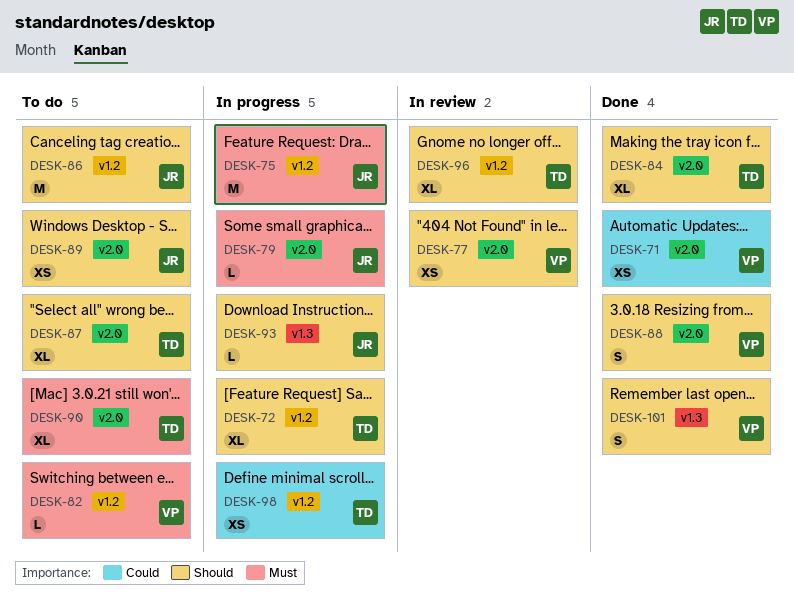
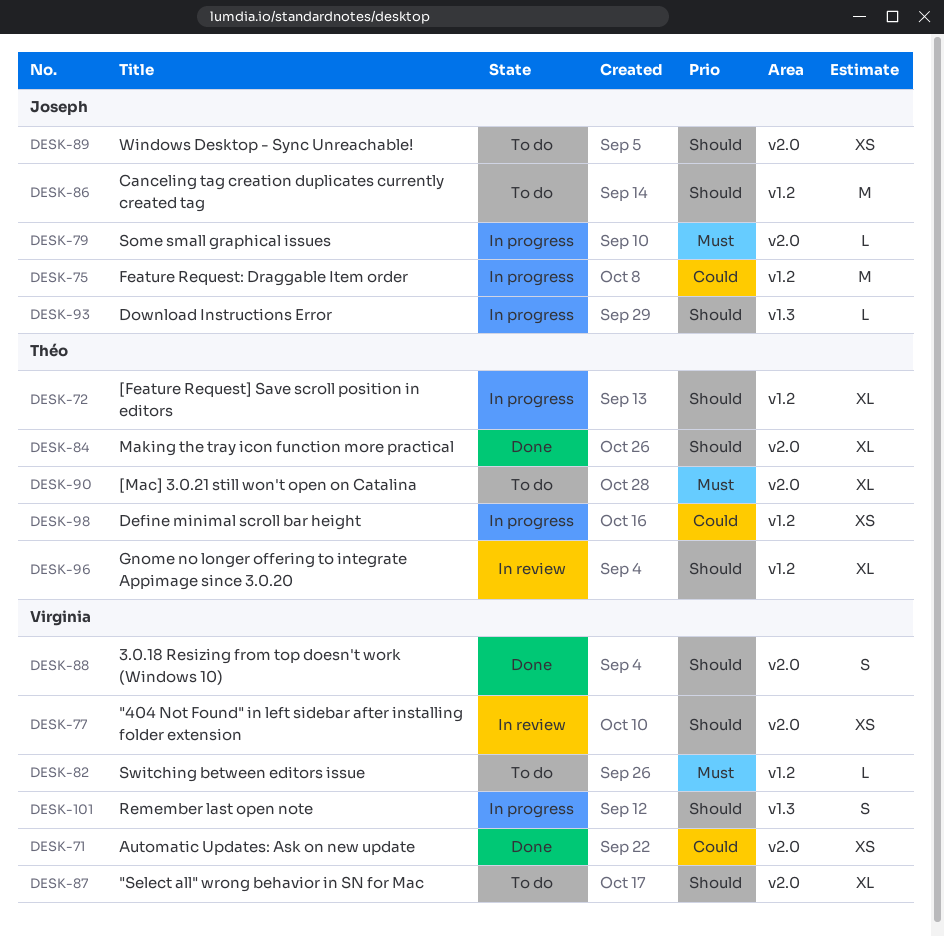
DESK-75, priority: Must -> Could
DESK-87, owner: Théo -> Virginia
DESK-101, status: Done -> In progress

